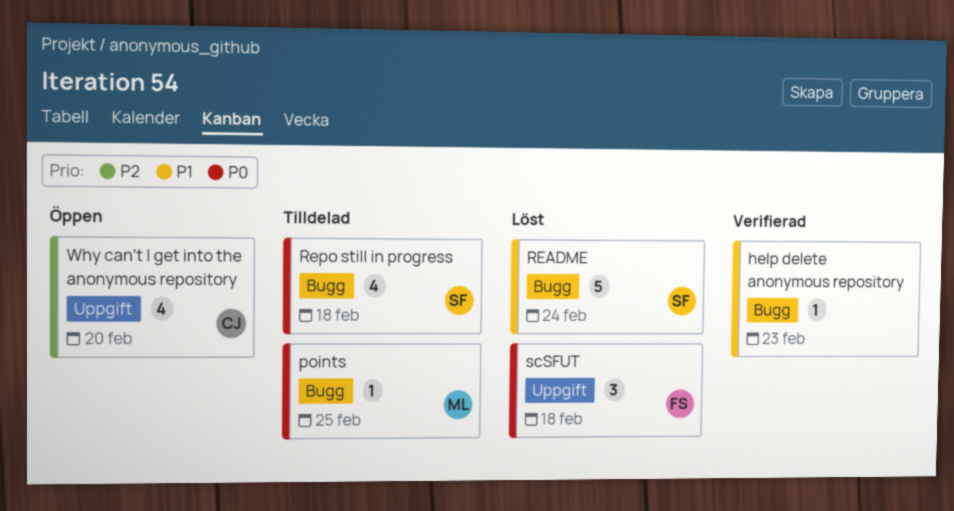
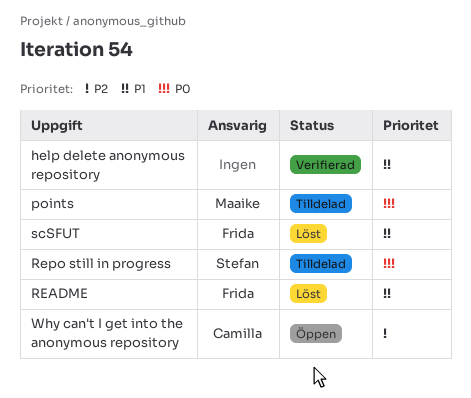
README, owner: Stefan -> Frida
scSFUT, priority: P0 -> P1

